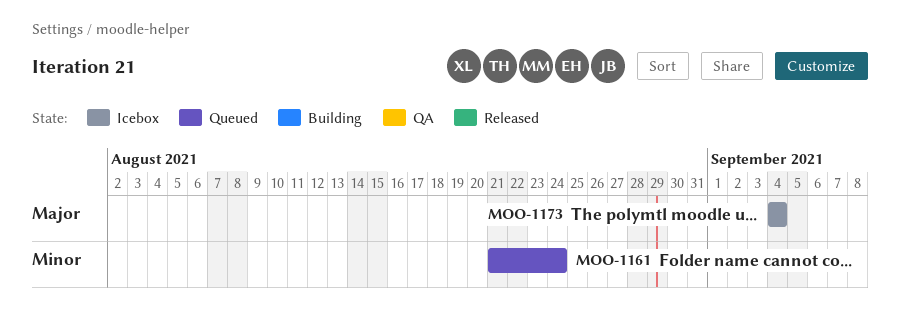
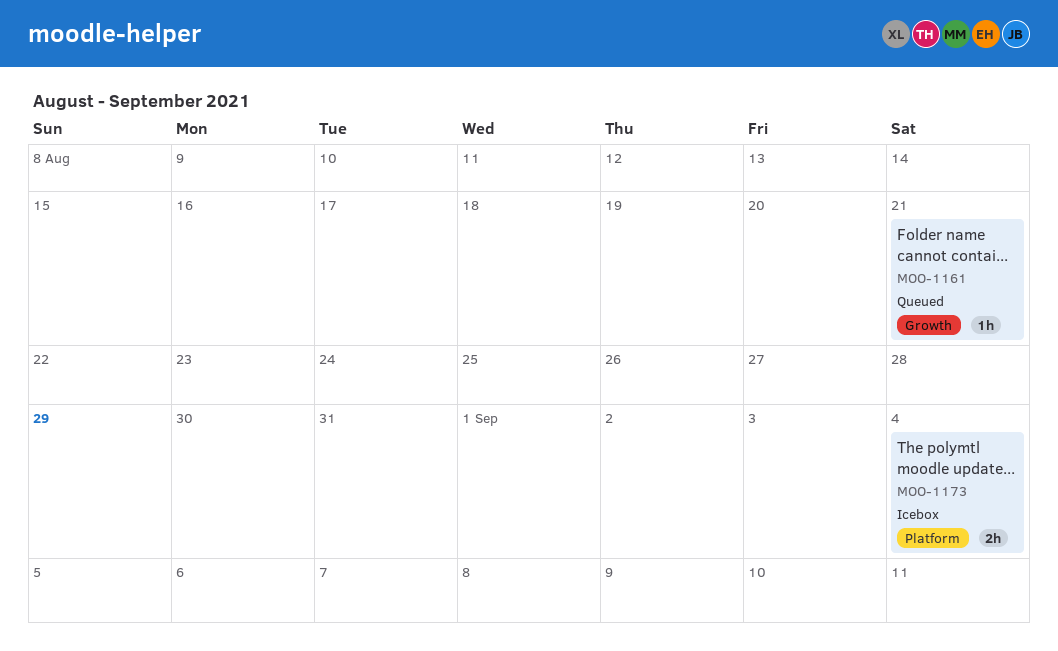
MOO-1161, due: Aug 24 -> Aug 21

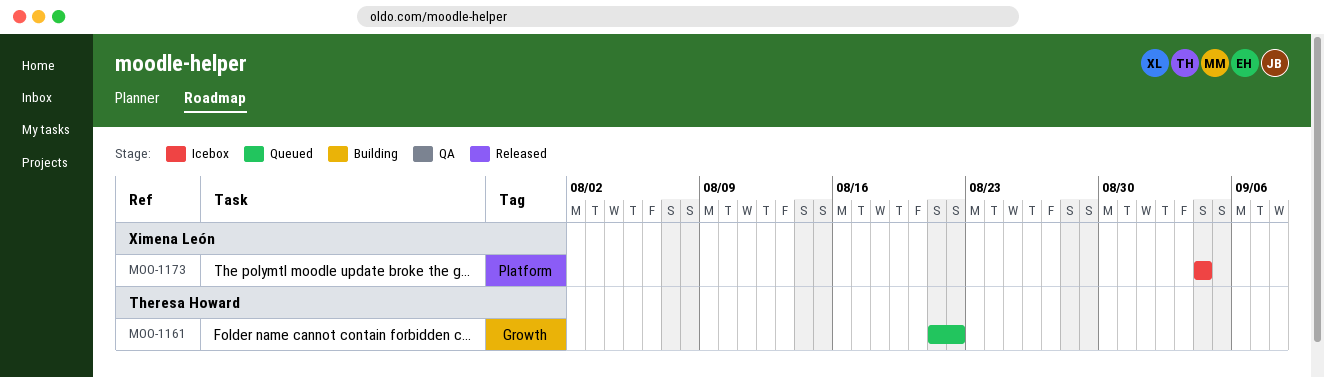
MOO-1161, due: Aug 21 -> Aug 22

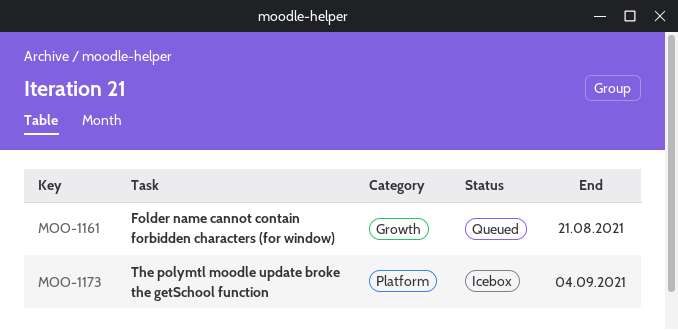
MOO-1161, due: Aug 22 -> Aug 21

